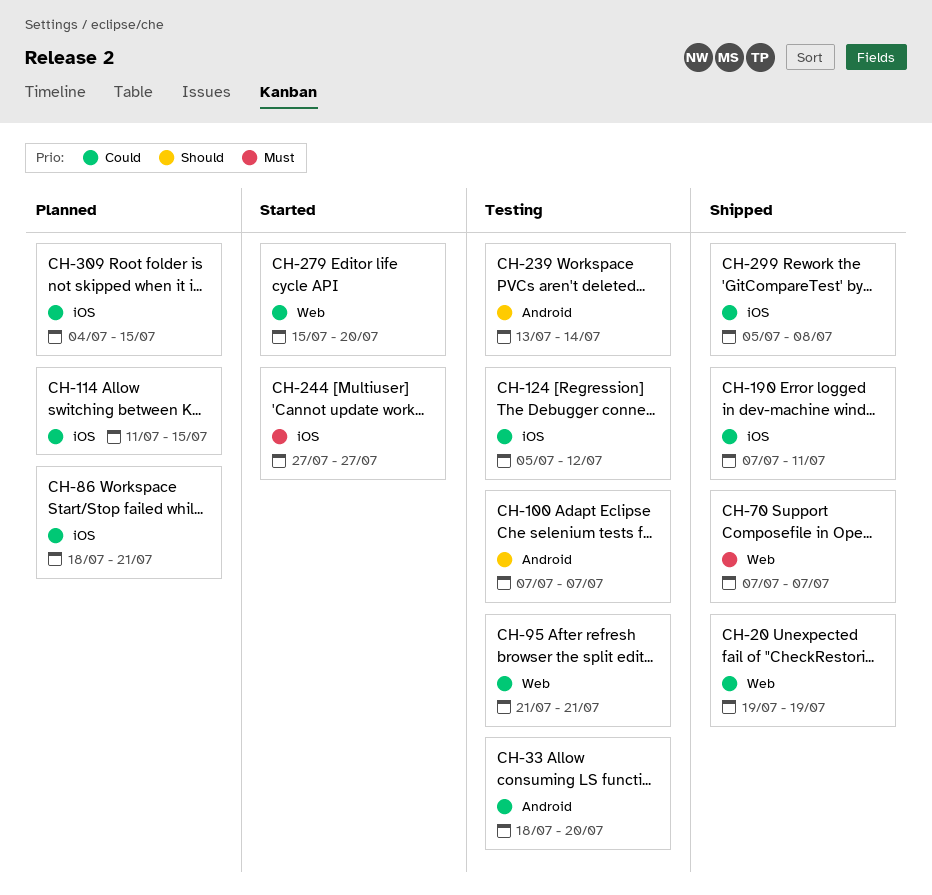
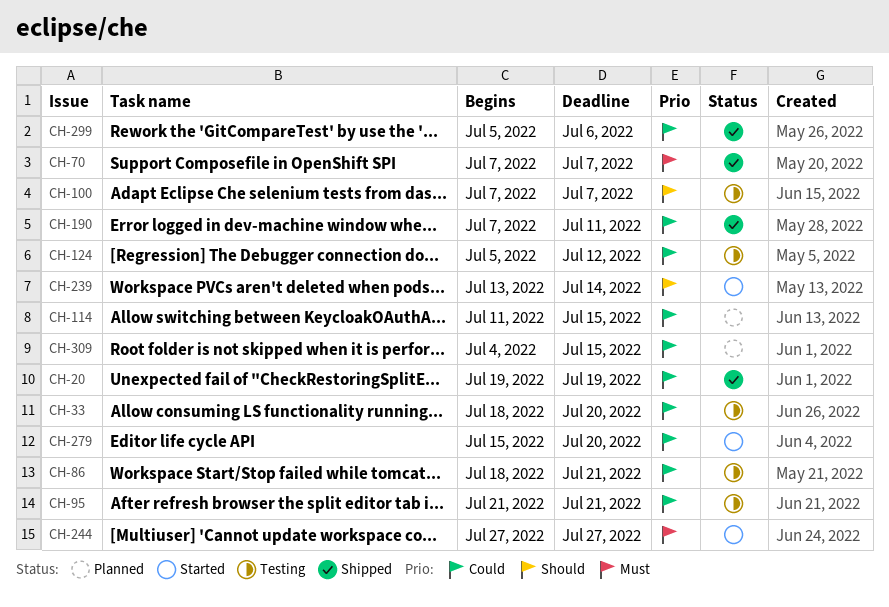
CH-86, status: Planned -> Testing
CH-239, status: Testing -> Started
CH-299, due: Jul 8 -> Jul 6

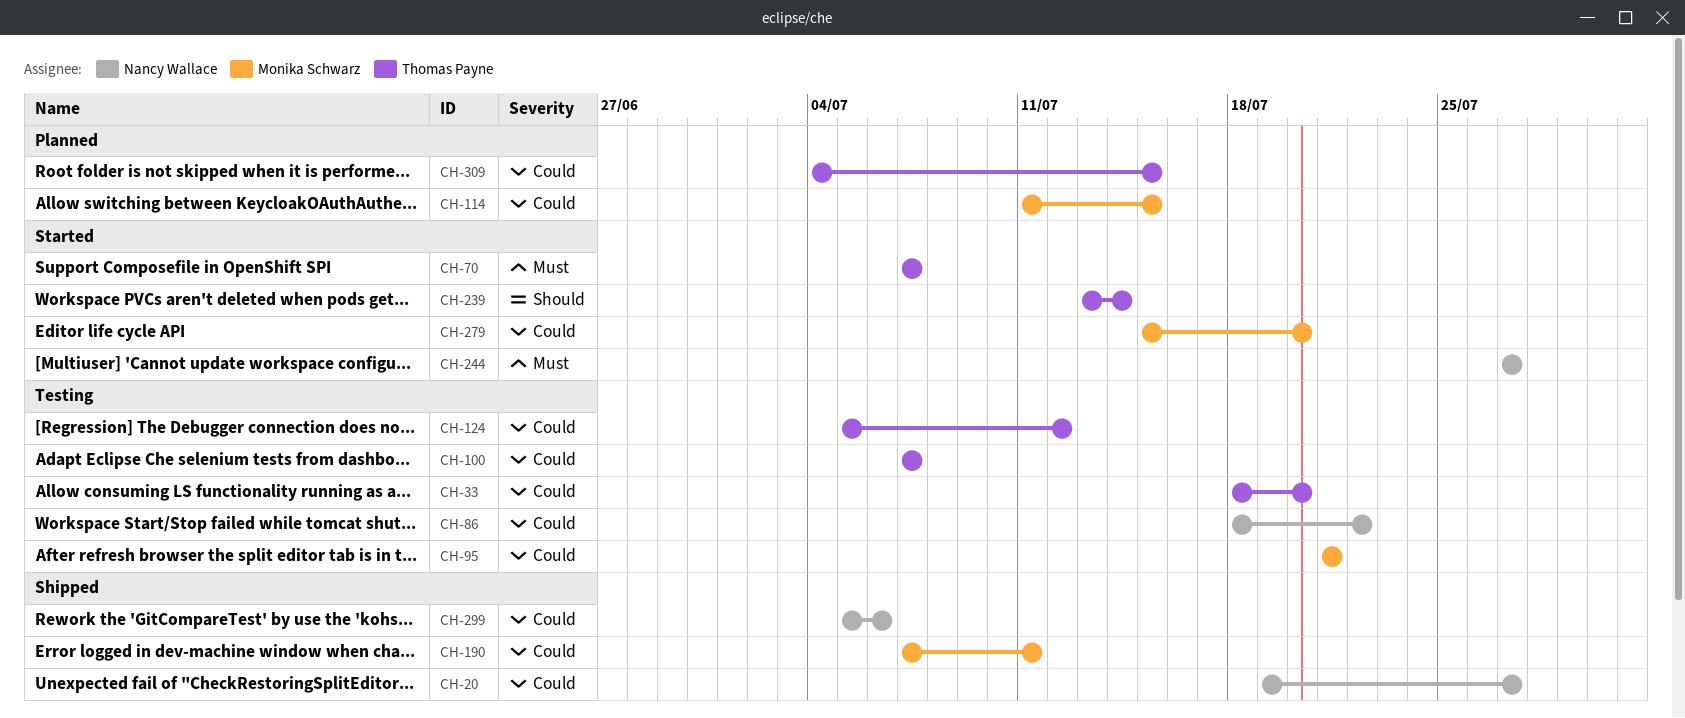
CH-20, due: Jul 19 -> Jul 27
CH-70, status: Shipped -> Started
CH-86, due: Jul 21 -> Jul 22
CH-100, priority: Should -> Could

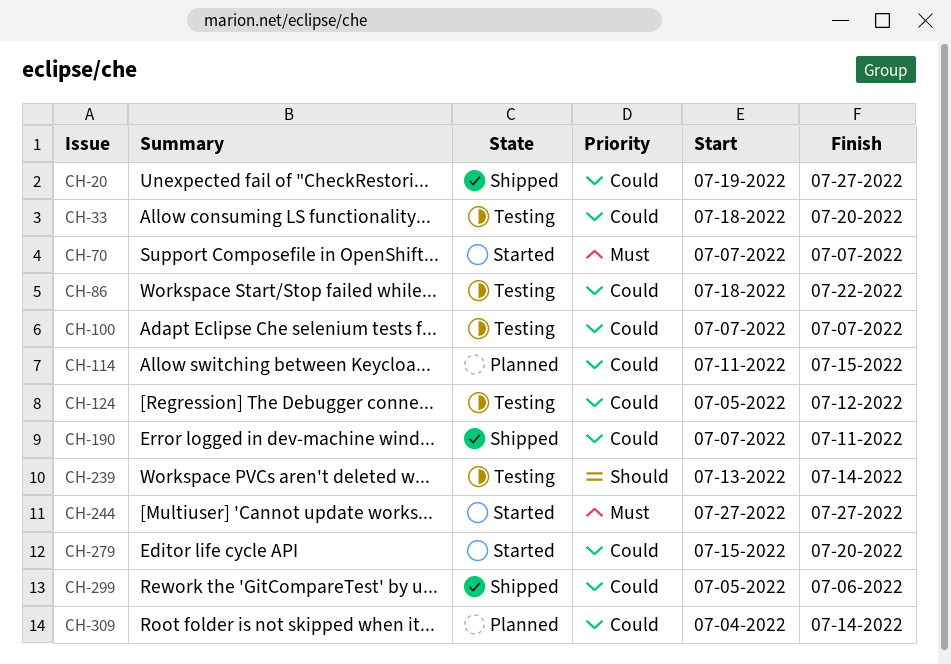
CH-95: present -> none
CH-239, status: Started -> Testing
CH-309, due: Jul 15 -> Jul 14

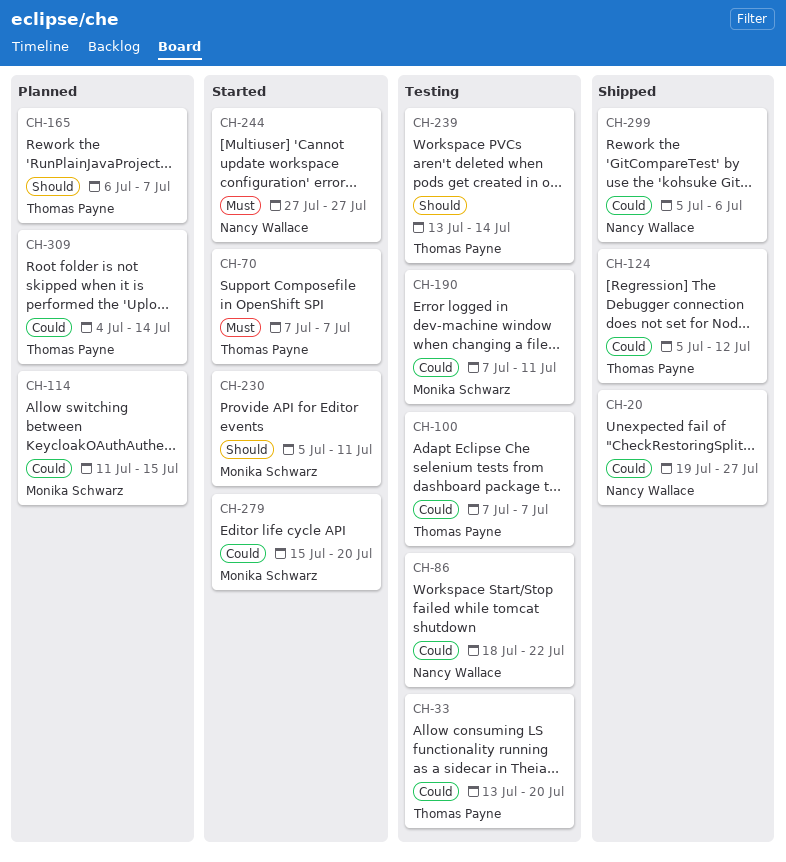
CH-33, start: Jul 18 -> Jul 13
CH-124, status: Testing -> Shipped
CH-165: none -> present
CH-190, status: Shipped -> Testing
CH-230: none -> present

